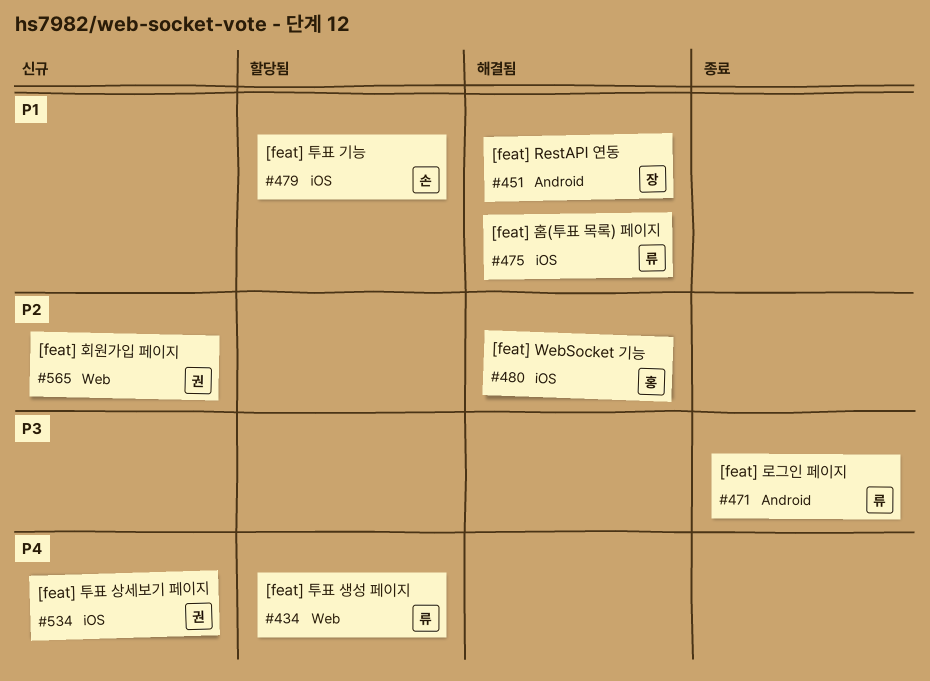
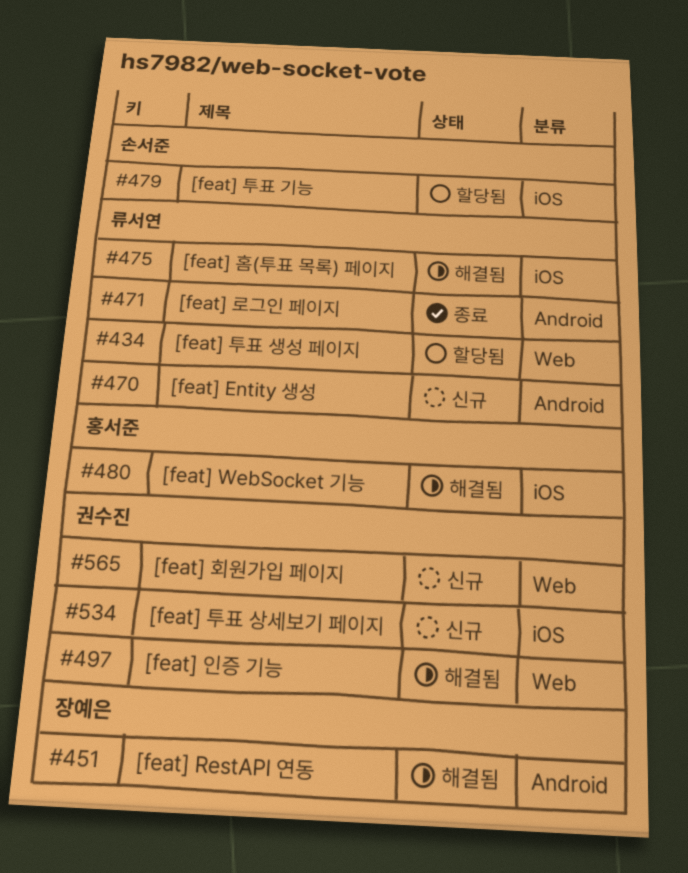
#470: none -> present
#497: none -> present

